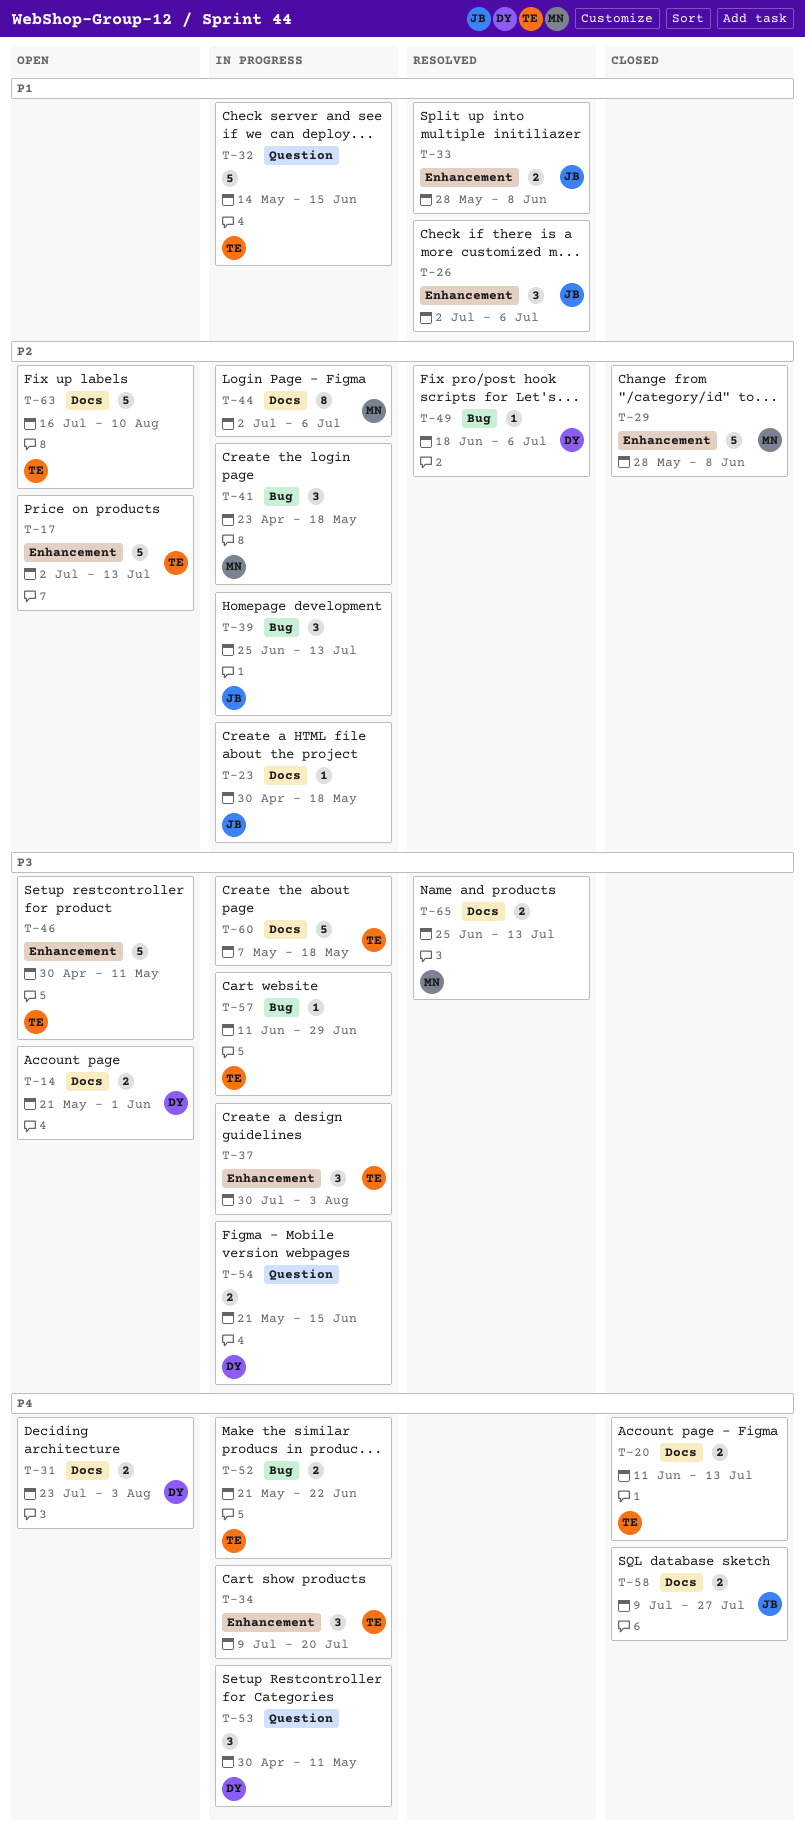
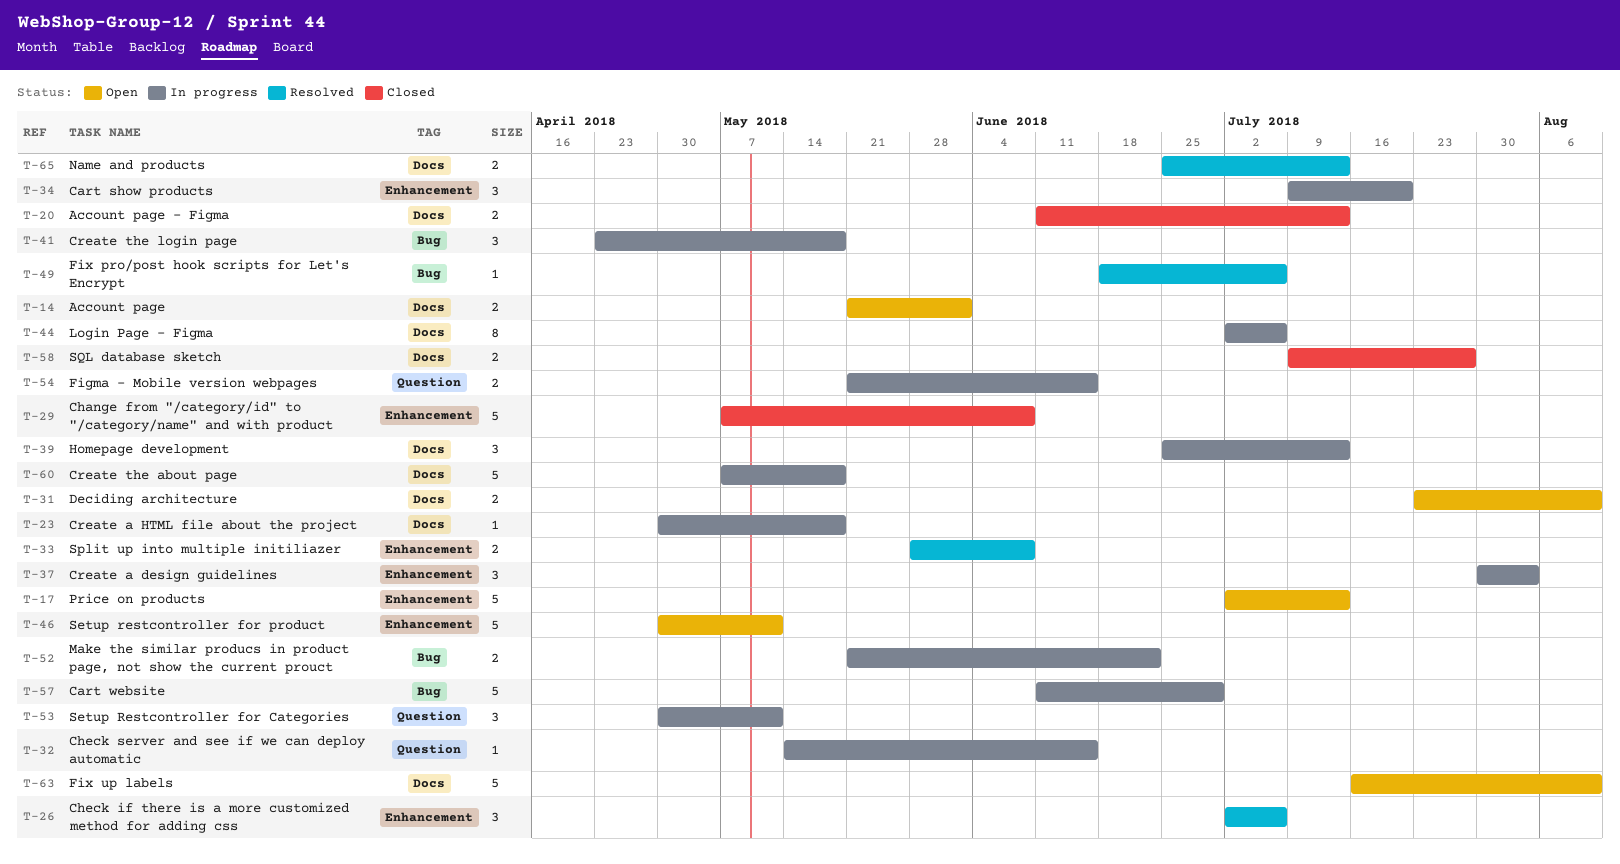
T-29, start: May 28 -> May 7
T-31, due: Aug 3 -> Aug 10
T-32, estimate: 5 -> 1
T-39, label: Bug -> Docs
T-57, estimate: 1 -> 5

